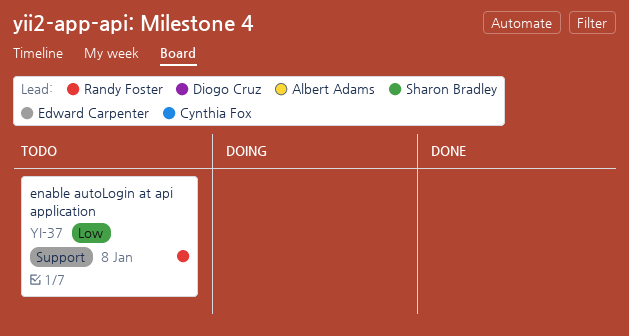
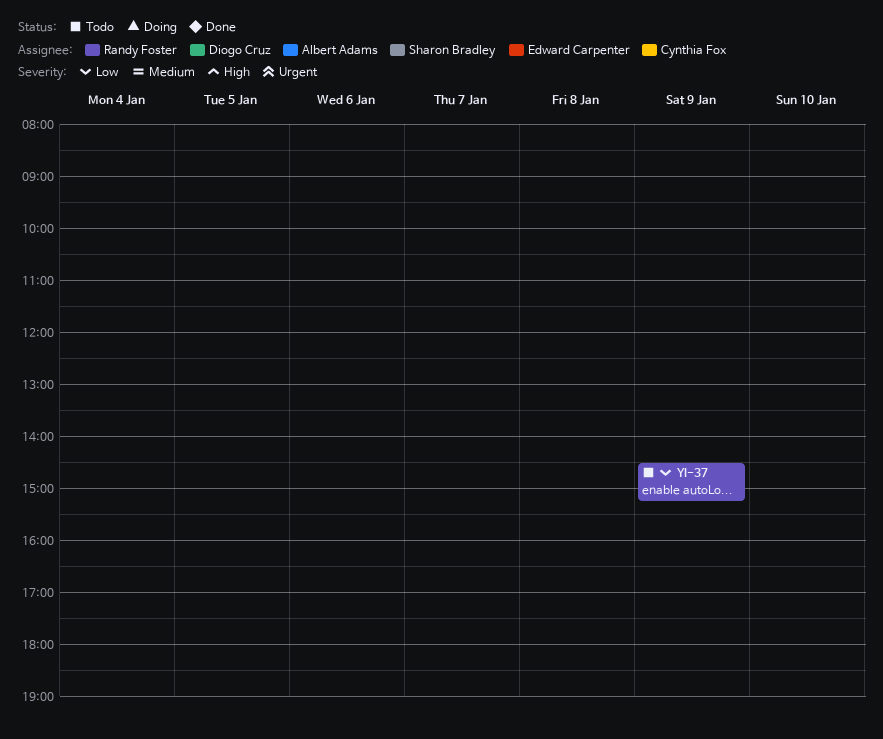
YI-37, day: Jan 8 -> Jan 9

